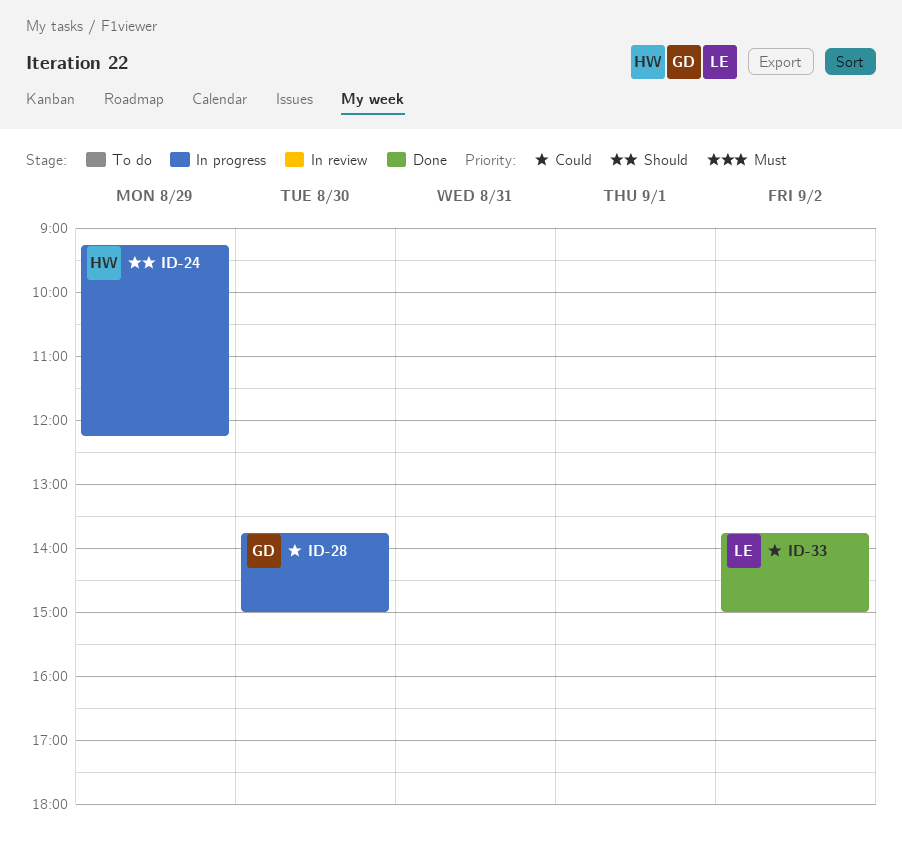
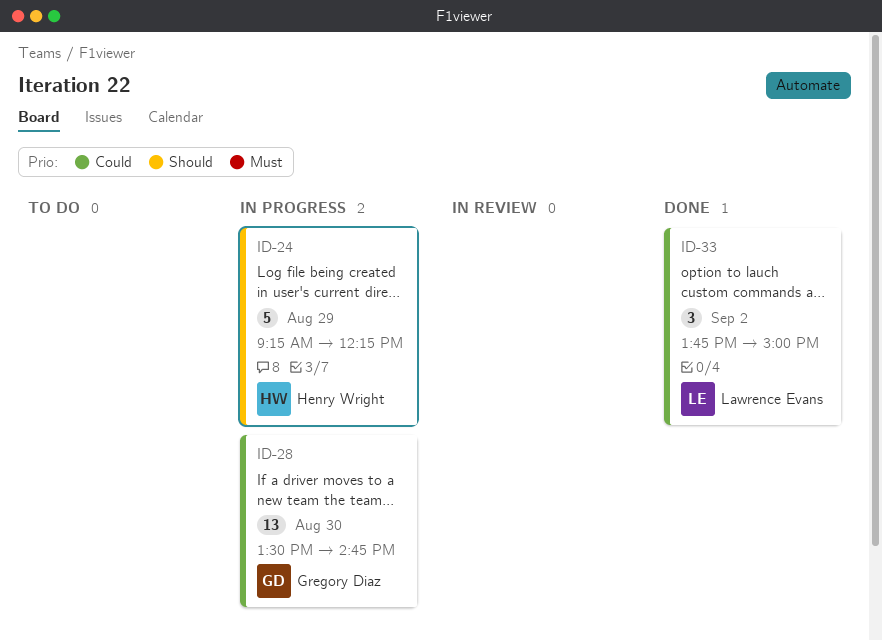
ID-28, begins: 13:45 -> 13:30
ID-28, ends: 15:00 -> 14:45

